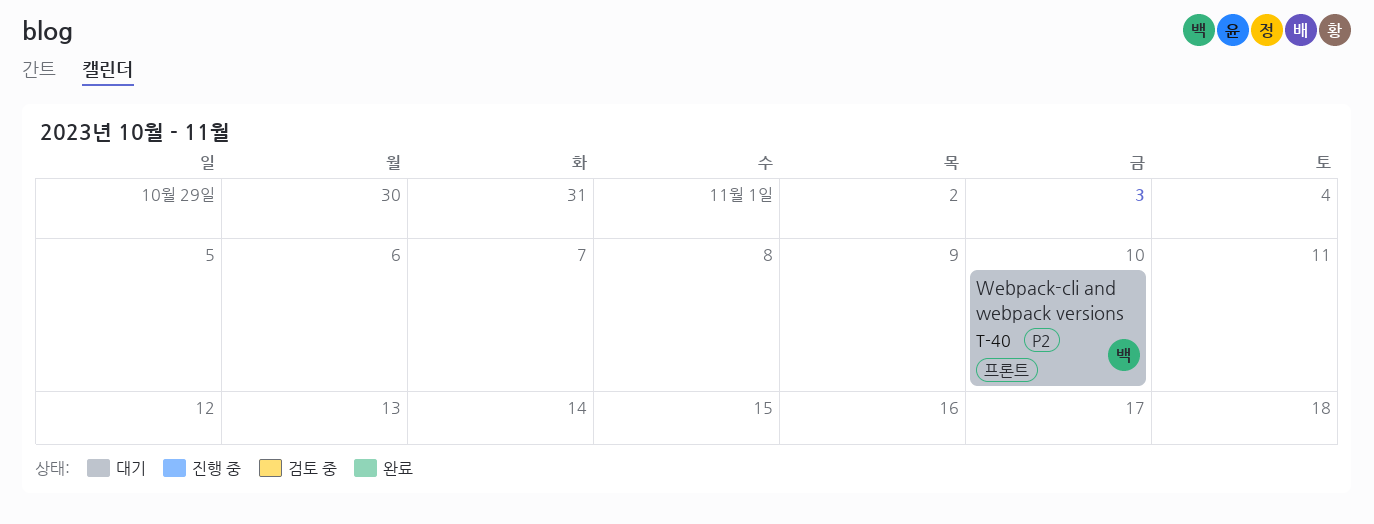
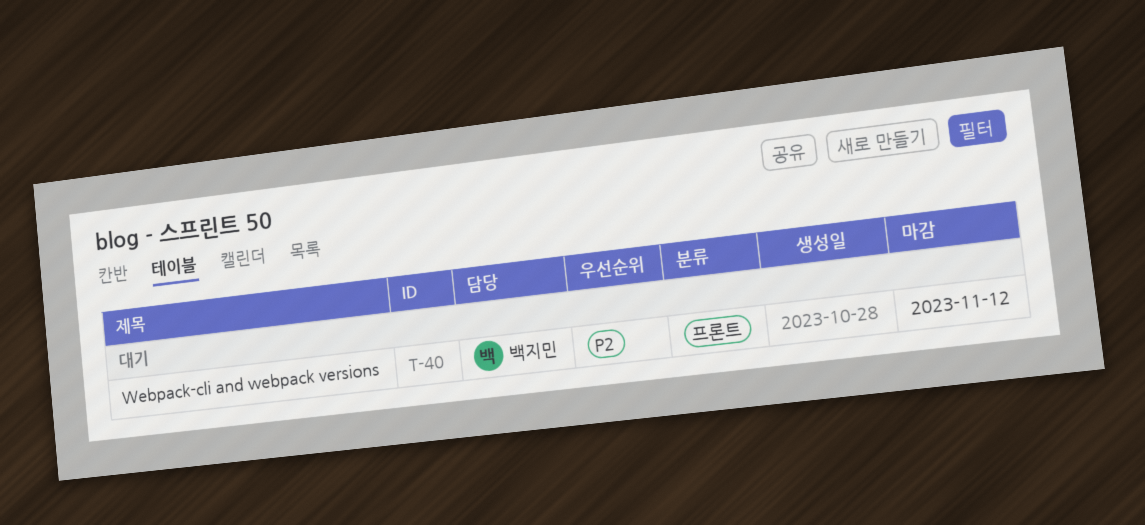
T-40, due: Nov 10 -> Nov 12

